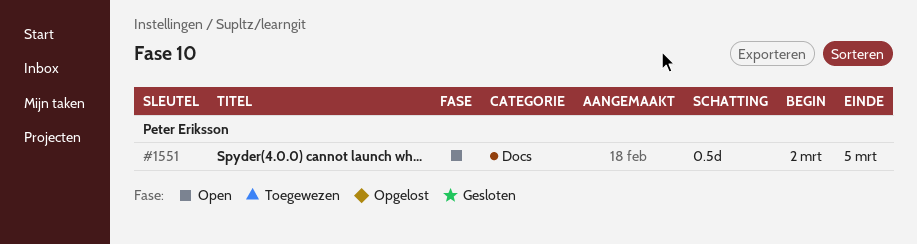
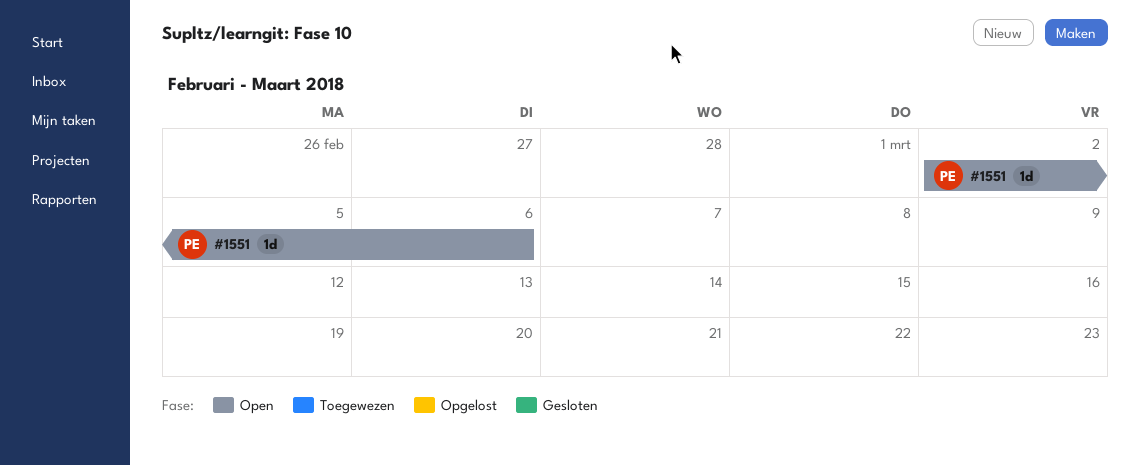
#1551, estimate: 0.5d -> 1d
#1551, due: Mar 5 -> Mar 6

